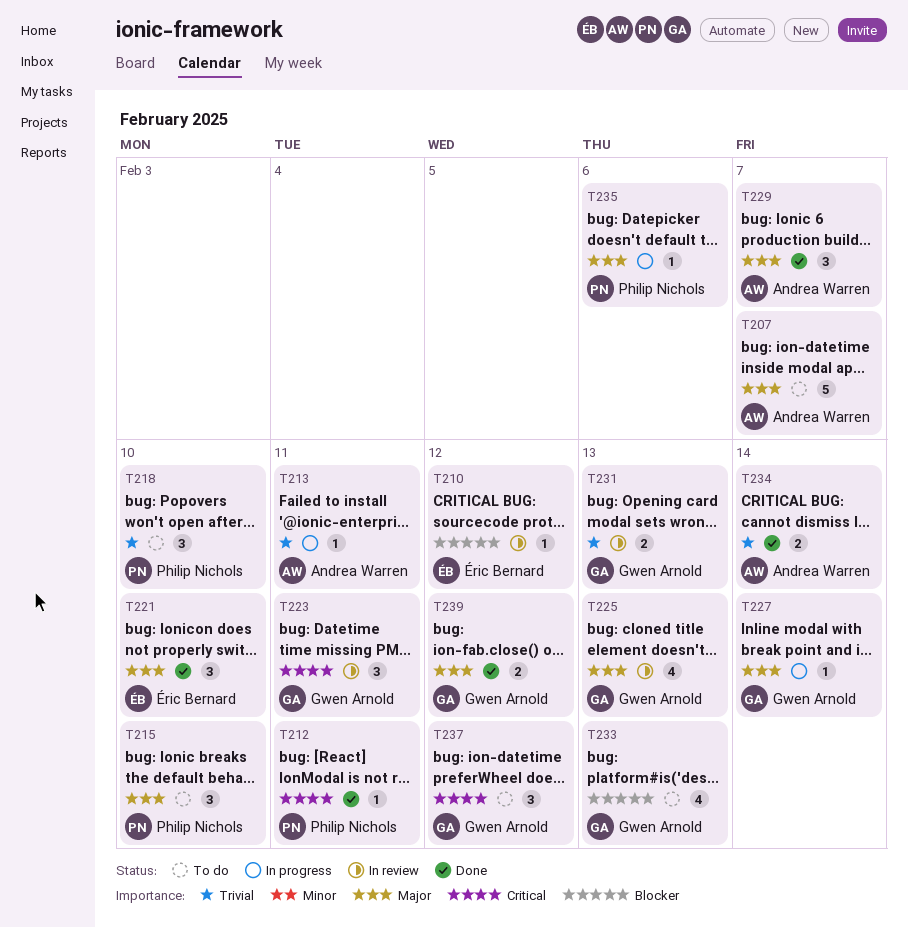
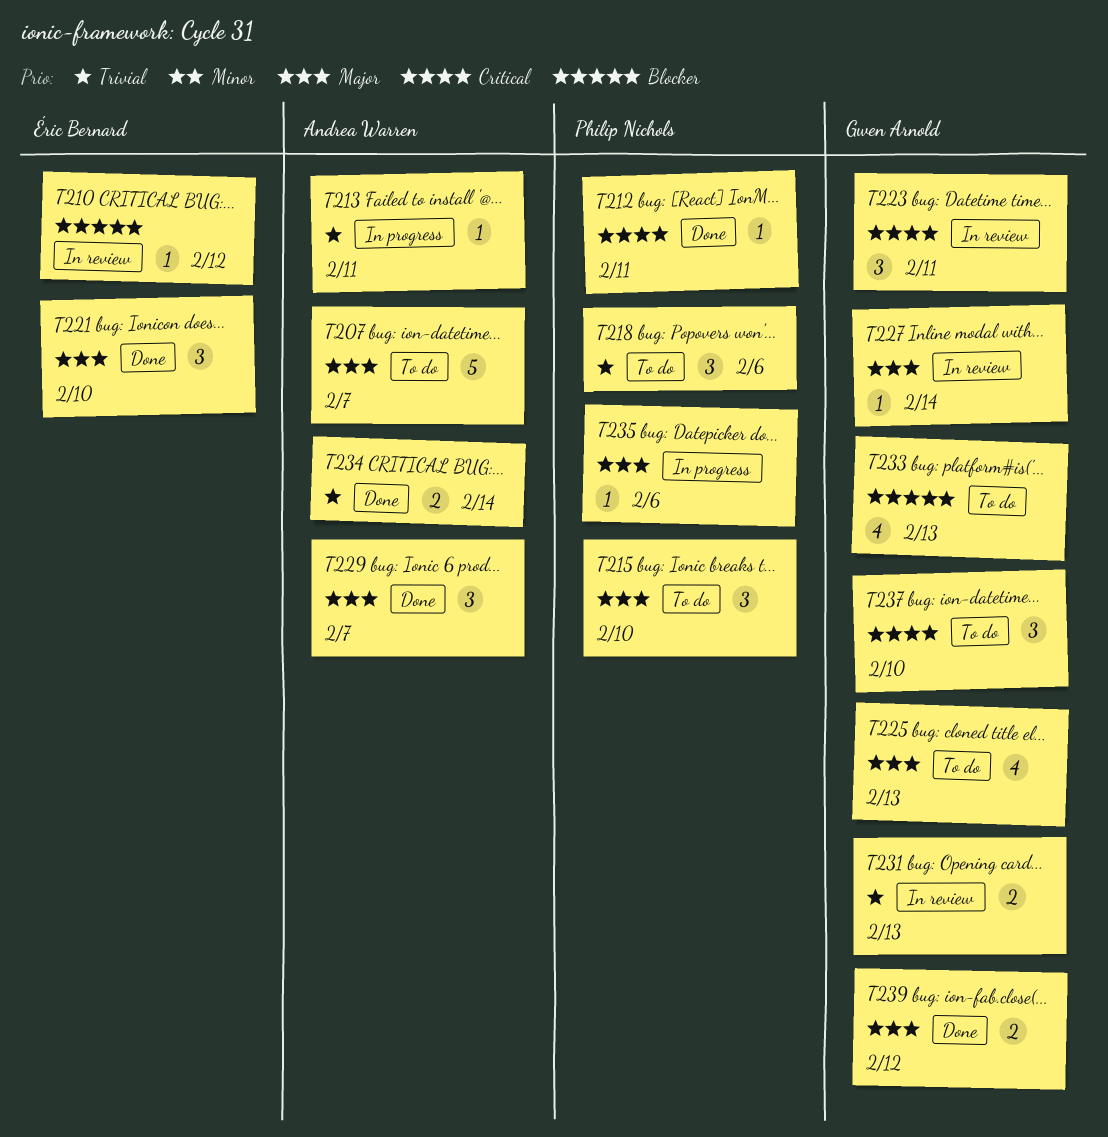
T218, due: Feb 10 -> Feb 6
T225, status: In review -> To do
T227, status: In progress -> In review
T237, due: Feb 12 -> Feb 10

